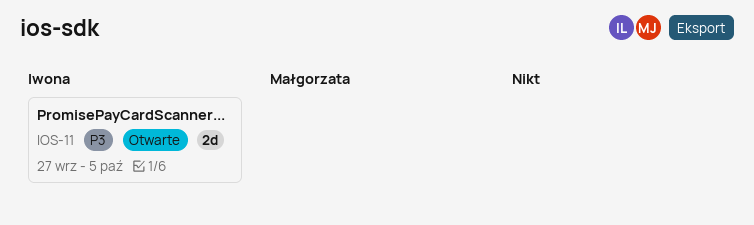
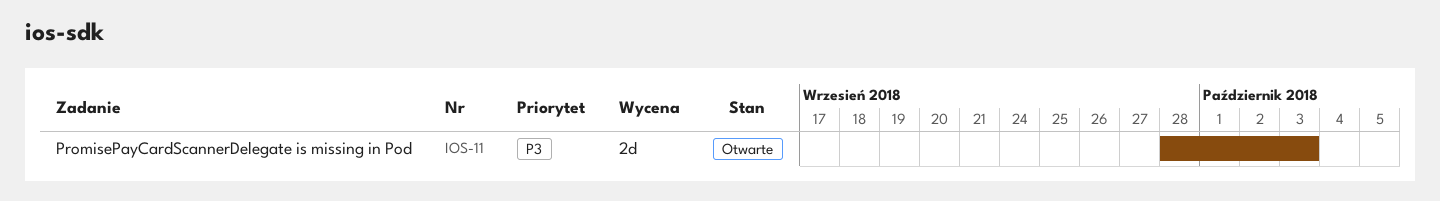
IOS-11, start: Sep 27 -> Sep 28
IOS-11, due: Oct 5 -> Oct 3

